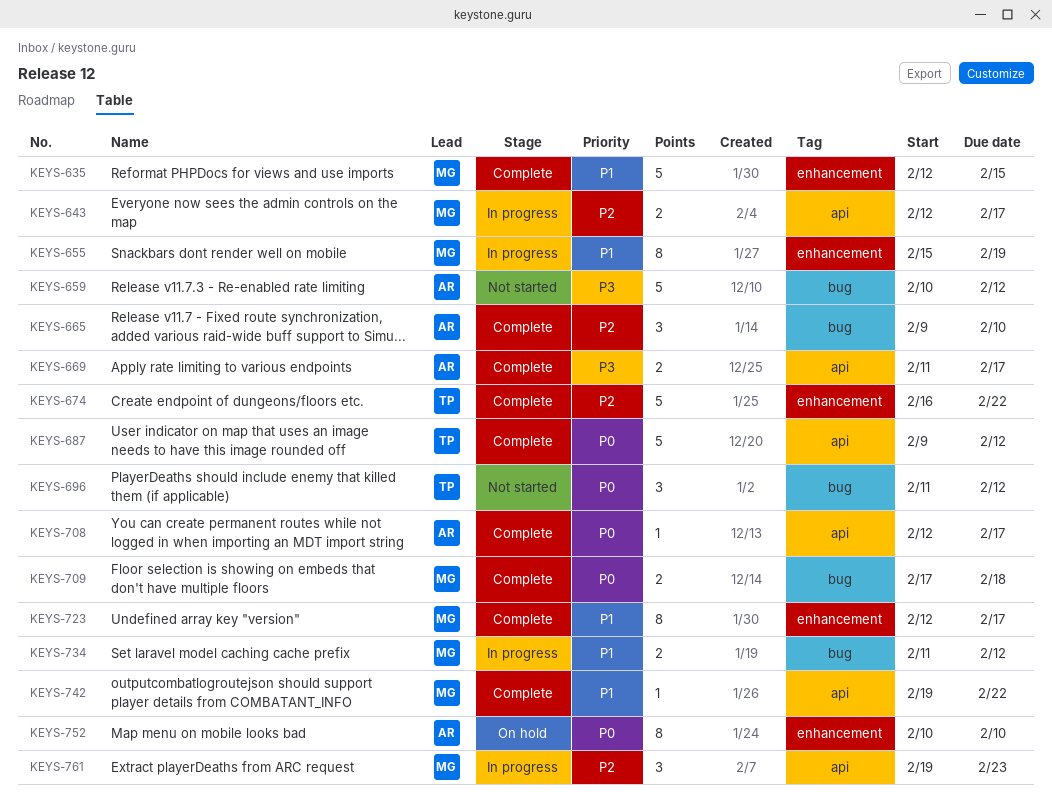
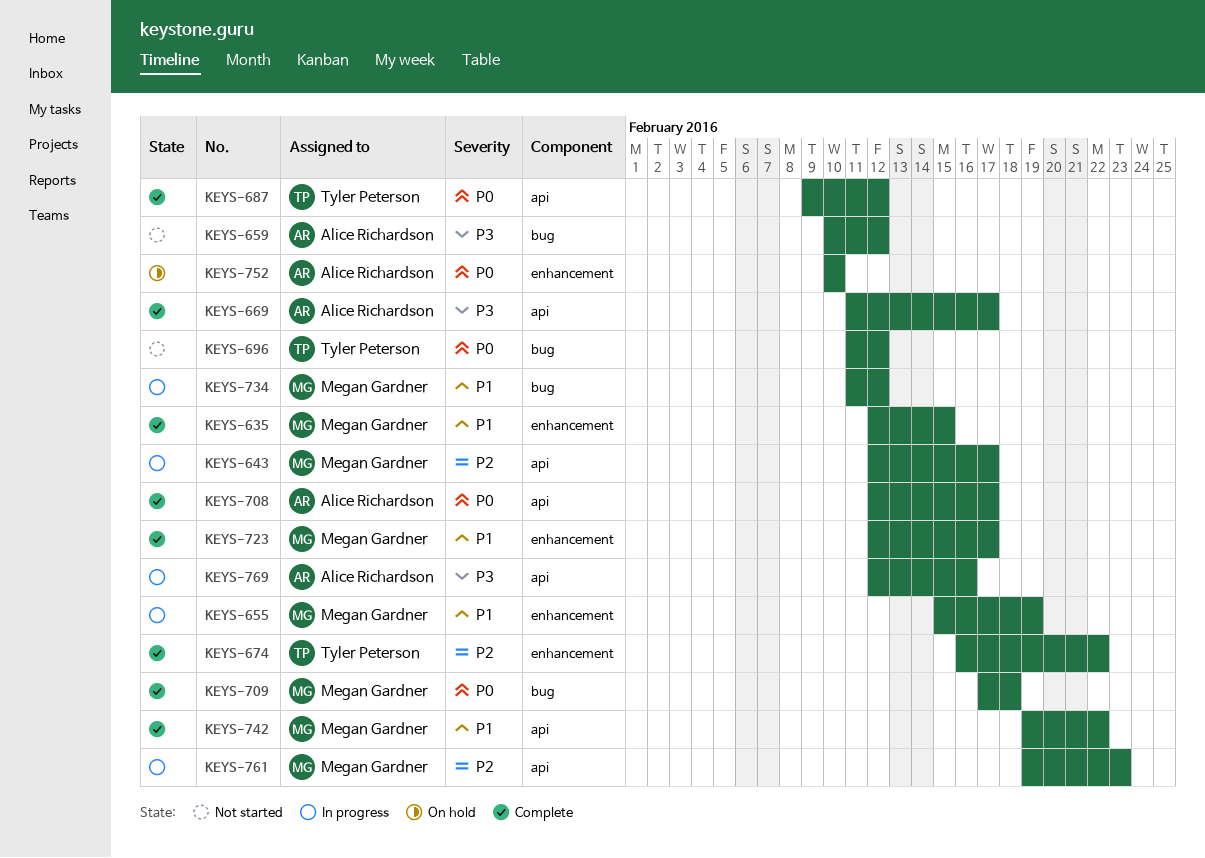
KEYS-665: present -> none
KEYS-769: none -> present

